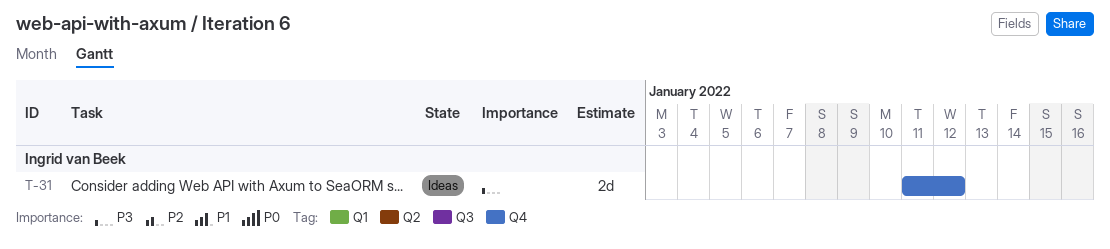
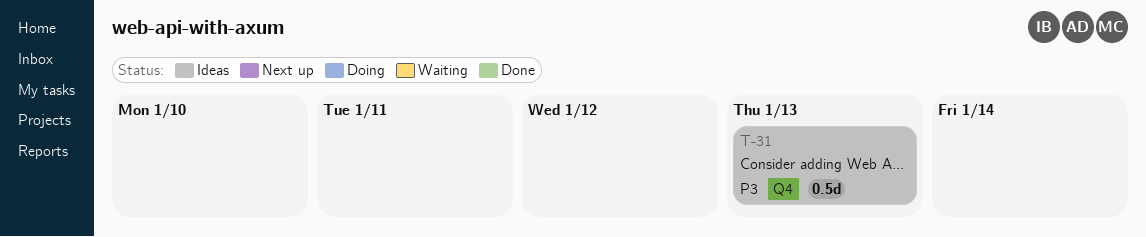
T-31, estimate: 2d -> 0.5d
T-31, due: Jan 12 -> Jan 13

